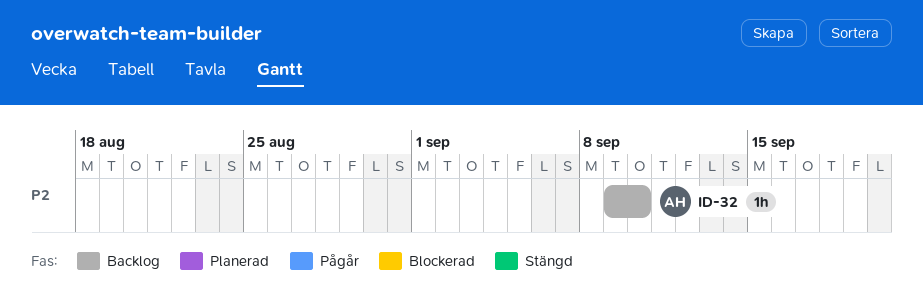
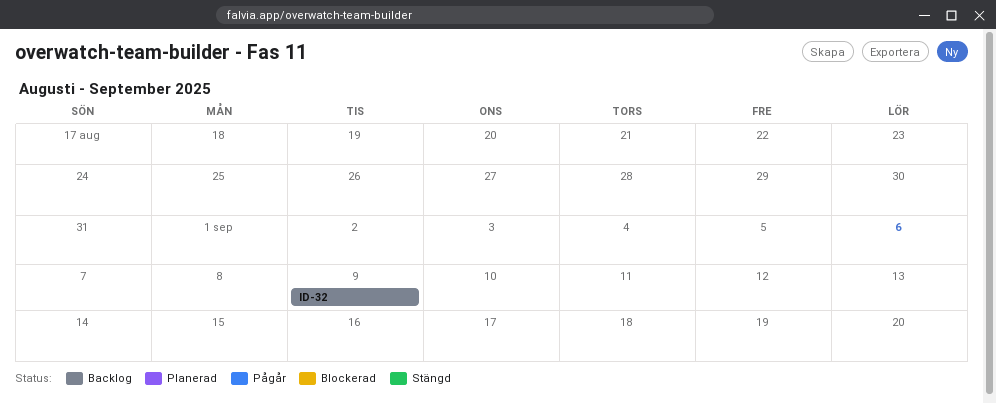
ID-32, due: Sep 10 -> Sep 9

